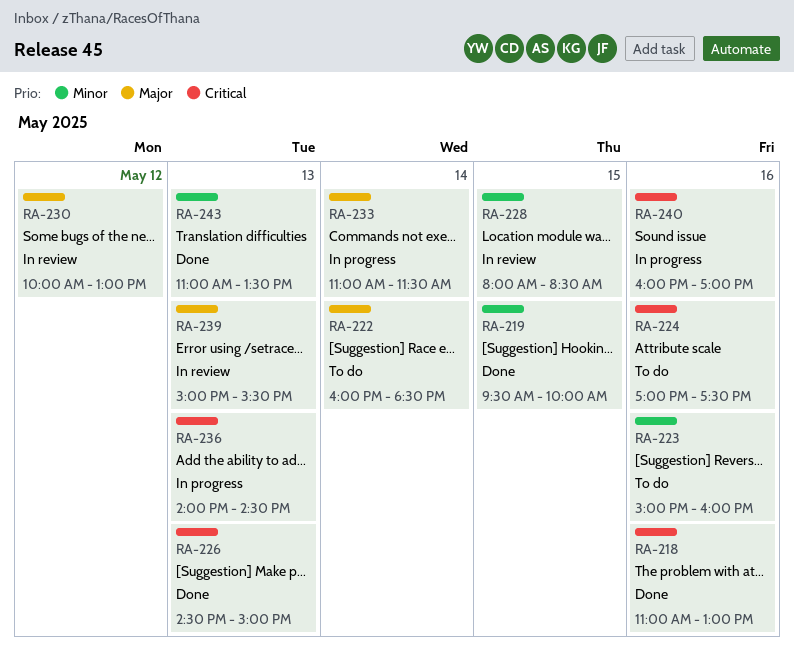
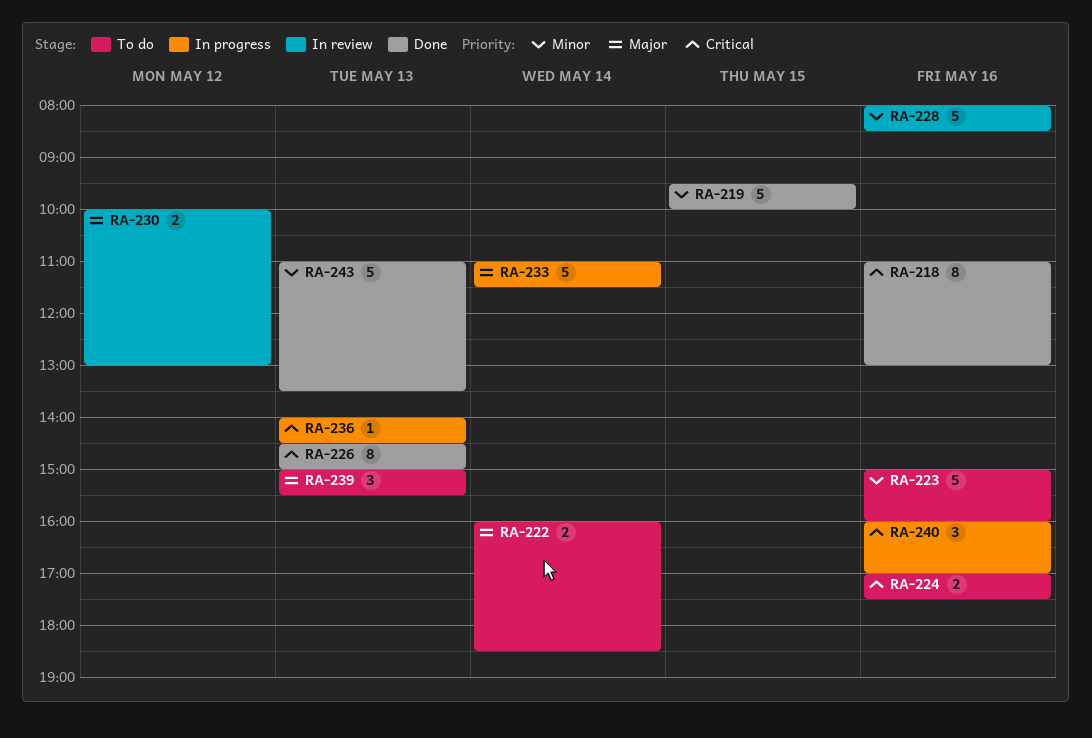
RA-228, day: May 15 -> May 16
RA-239, status: In review -> To do

